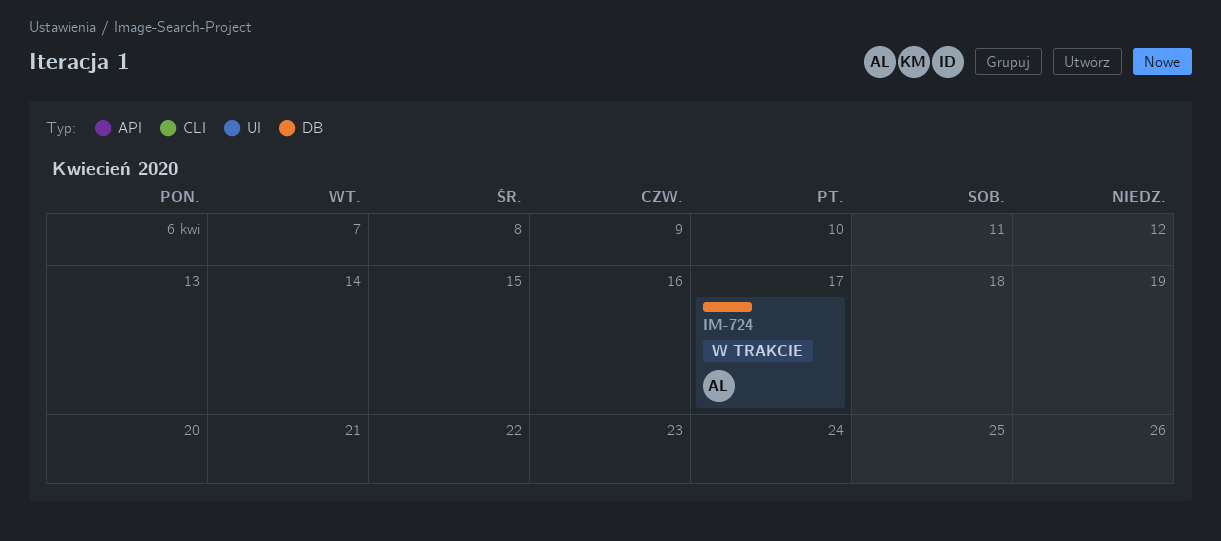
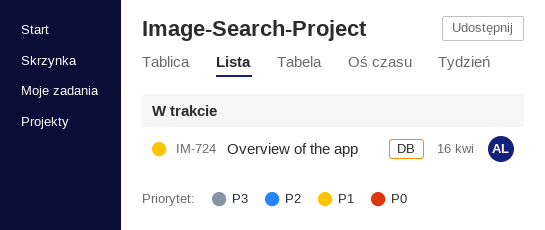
IM-724, due: Apr 17 -> Apr 16

